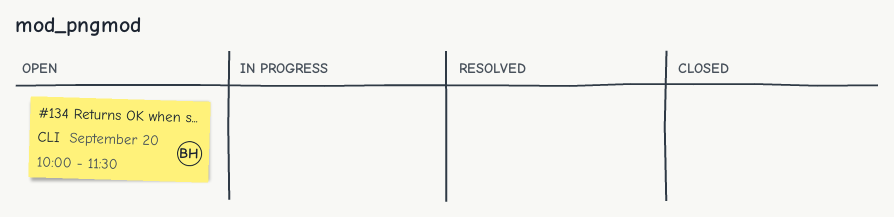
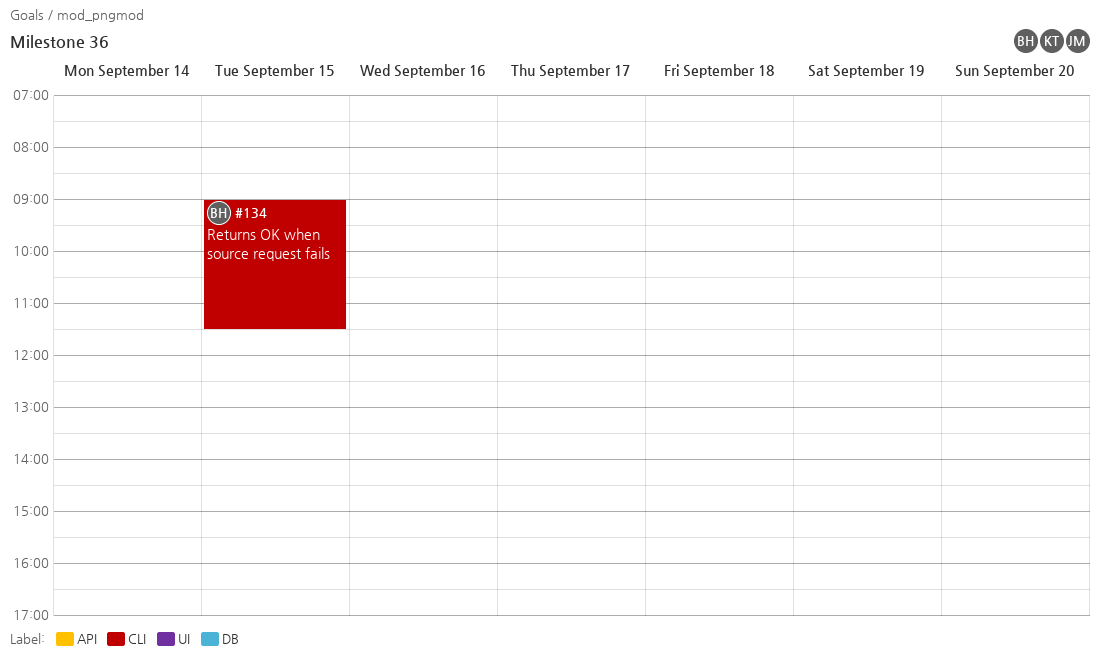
#134, day: Sep 20 -> Sep 15
#134, begins: 10:00 -> 09:00

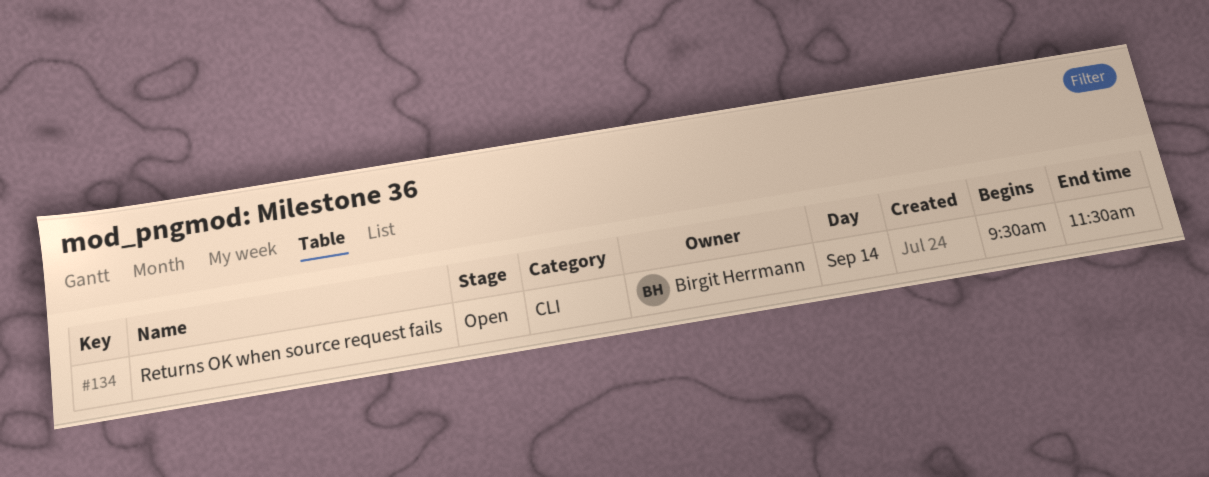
#134, day: Sep 15 -> Sep 14
#134, begins: 09:00 -> 09:30

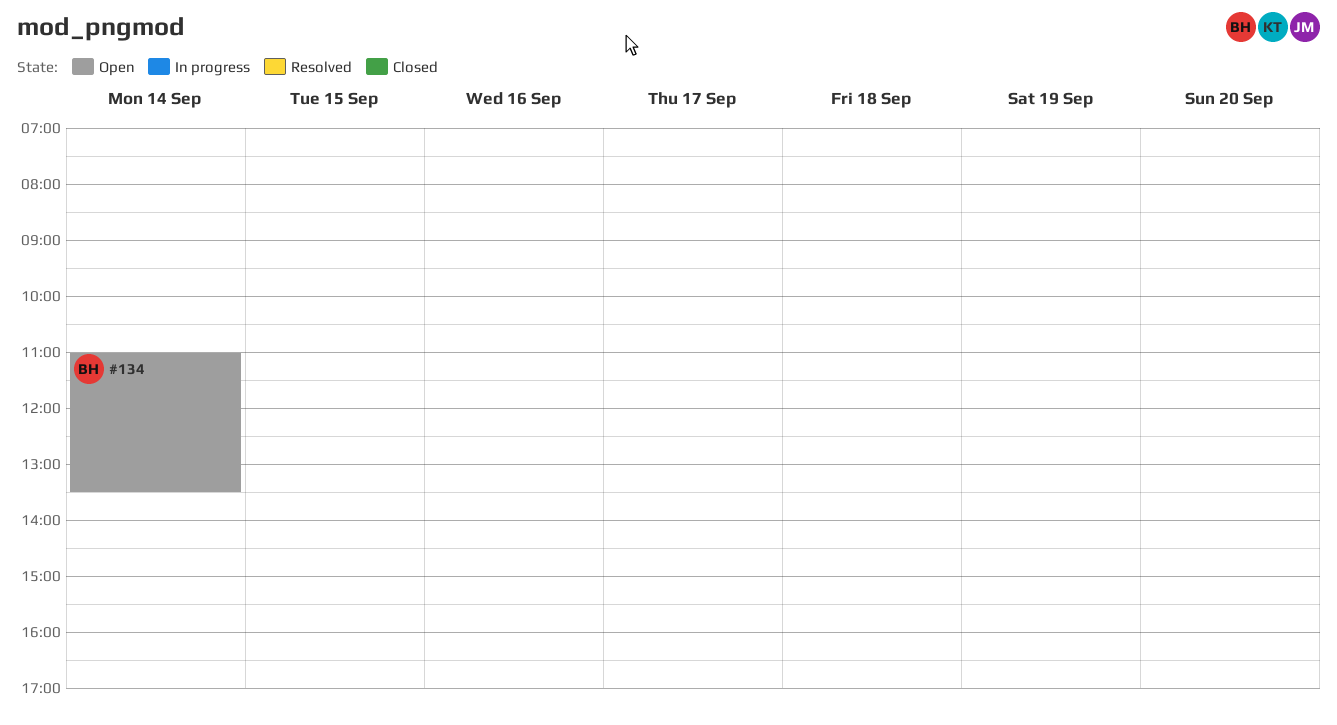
#134, begins: 09:30 -> 11:00
#134, ends: 11:30 -> 13:30

